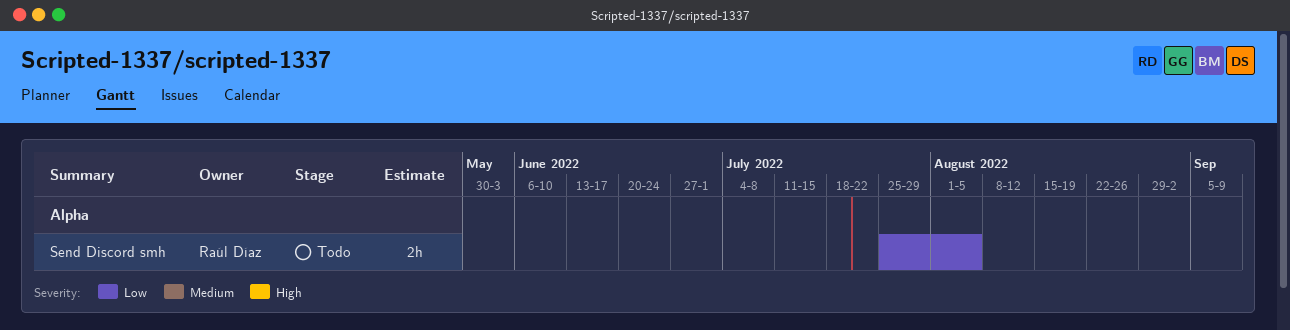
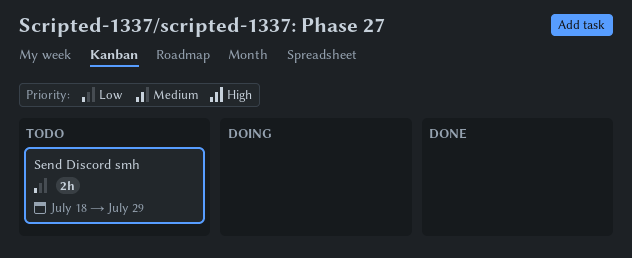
Send Discord smh, start: Jul 25 -> Jul 18
Send Discord smh, due: Aug 5 -> Jul 29

